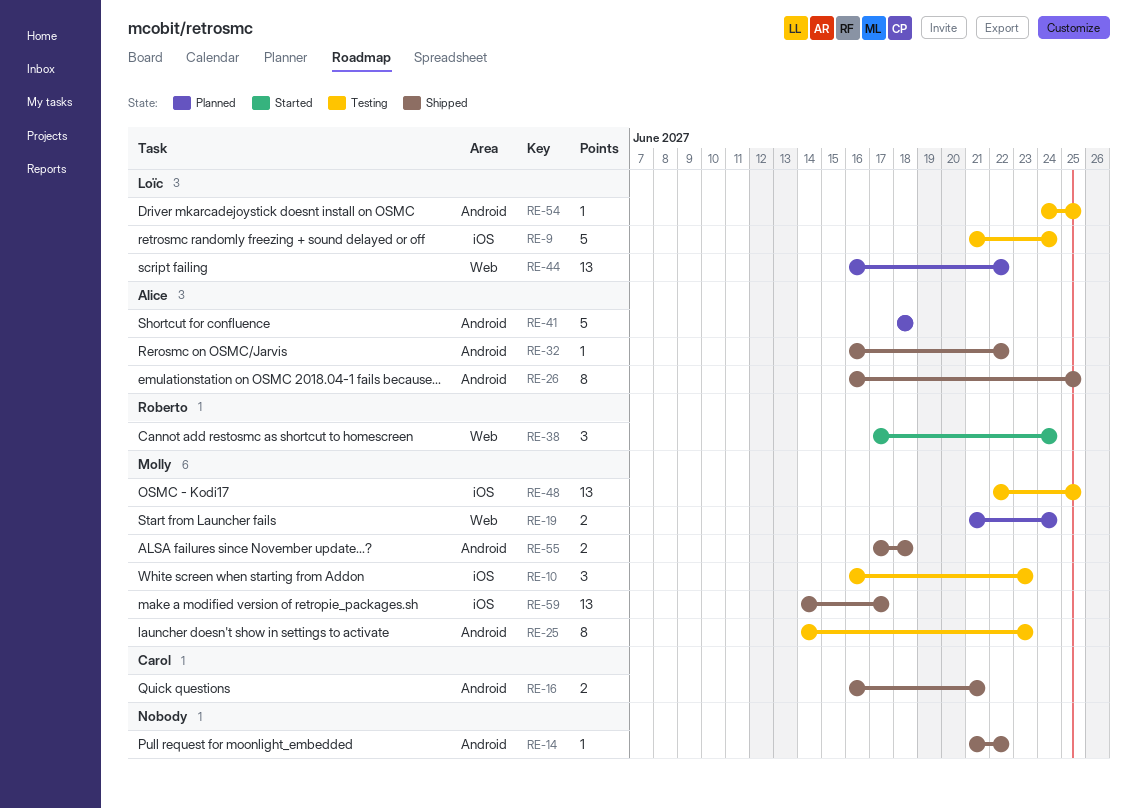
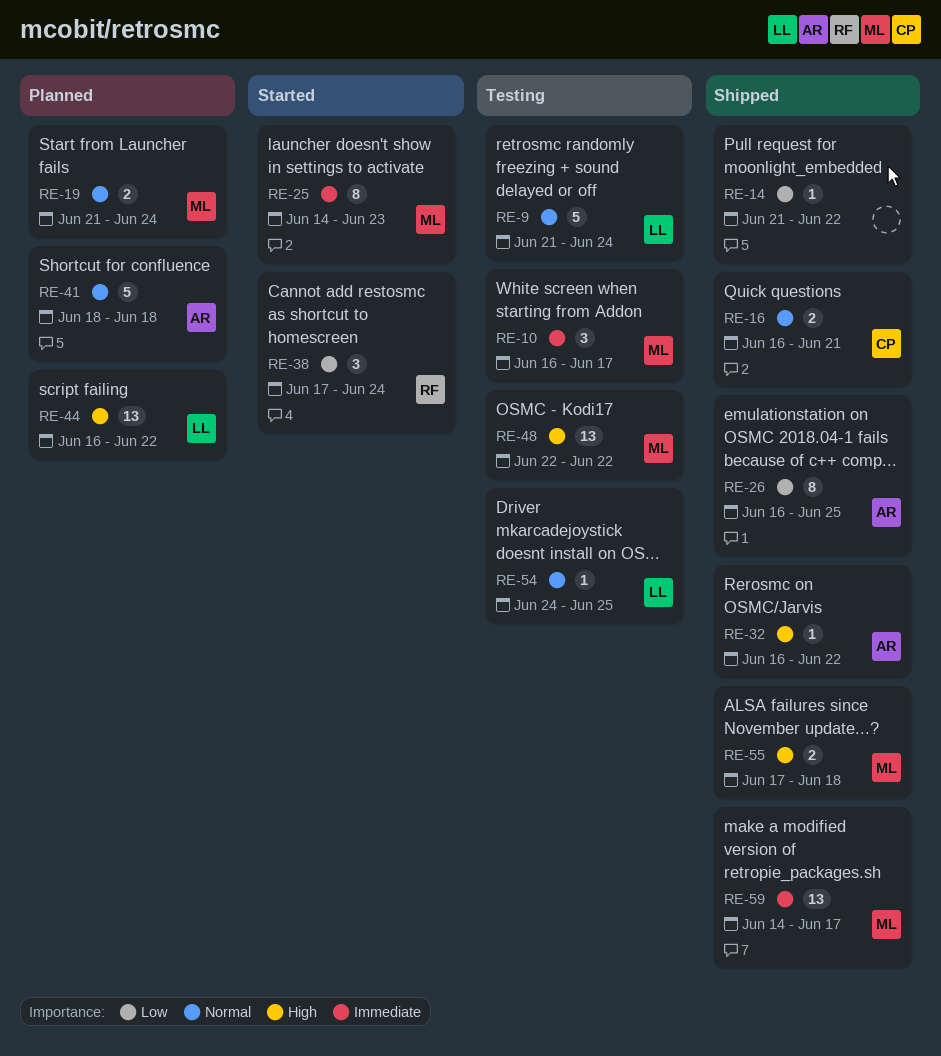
RE-10, due: Jun 23 -> Jun 17
RE-25, status: Testing -> Started
RE-48, due: Jun 25 -> Jun 22

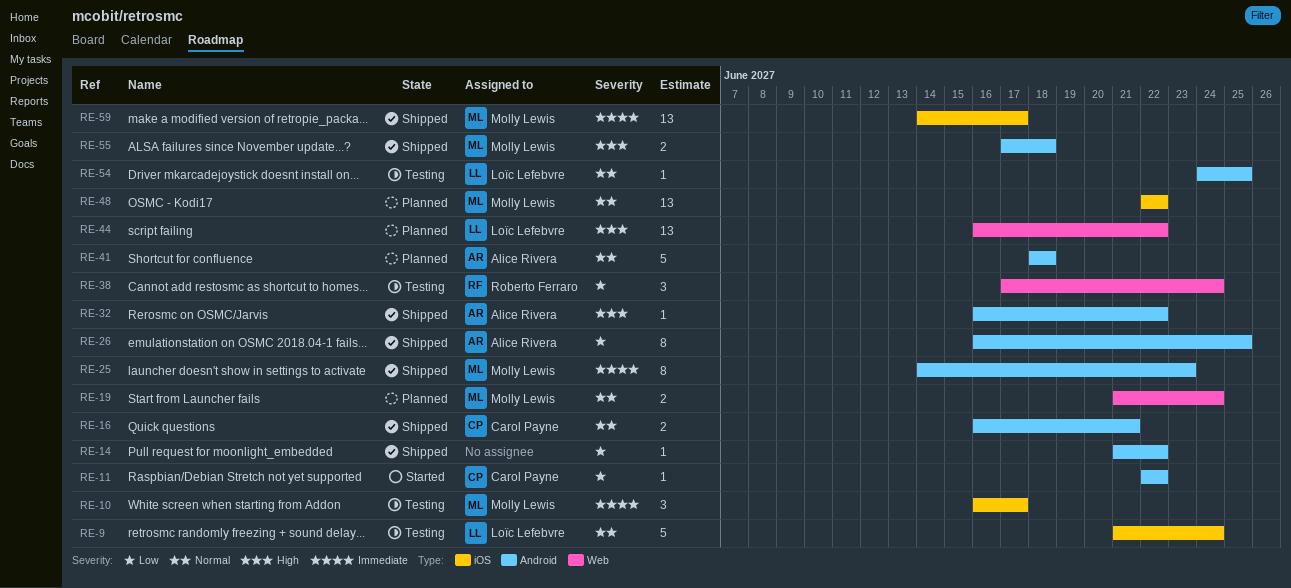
RE-11: none -> present
RE-25, status: Started -> Shipped
RE-38, status: Started -> Testing
RE-48, status: Testing -> Planned
RE-48, priority: High -> Normal

